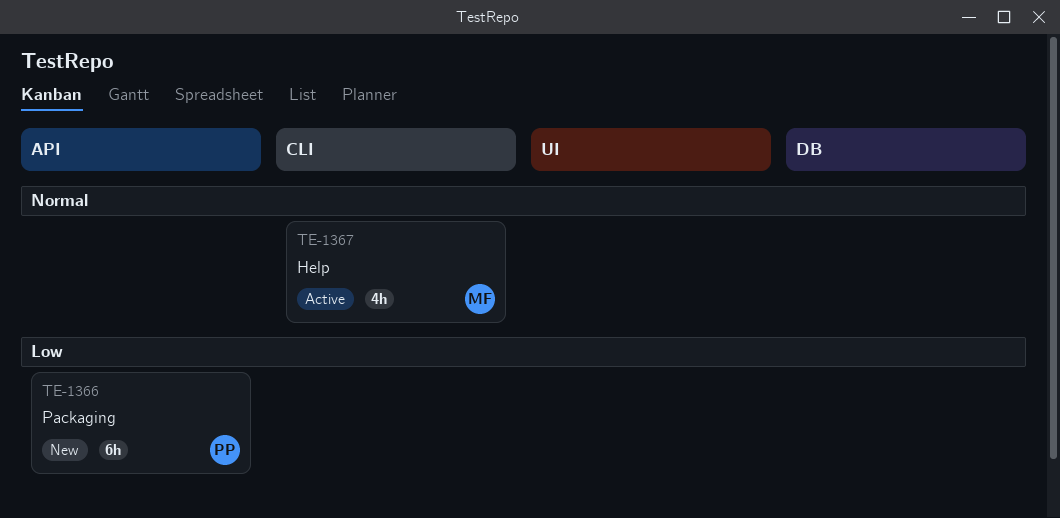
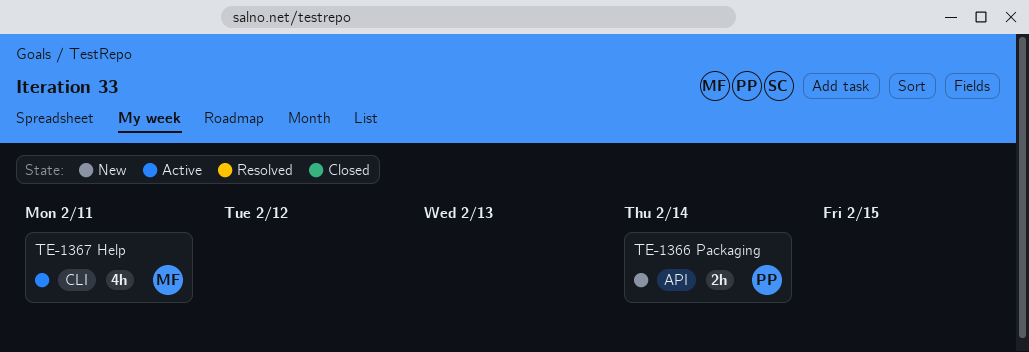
TE-1366, estimate: 6h -> 2h

